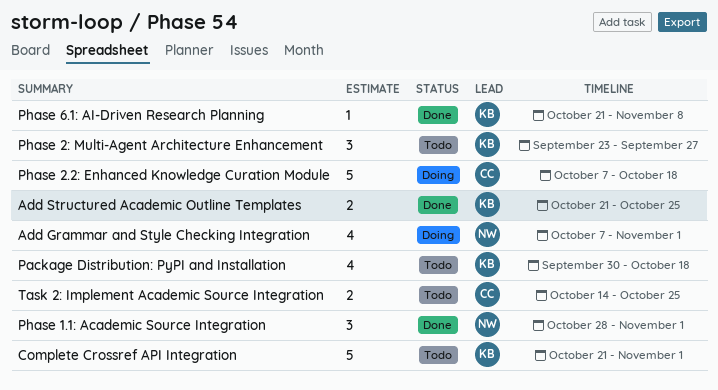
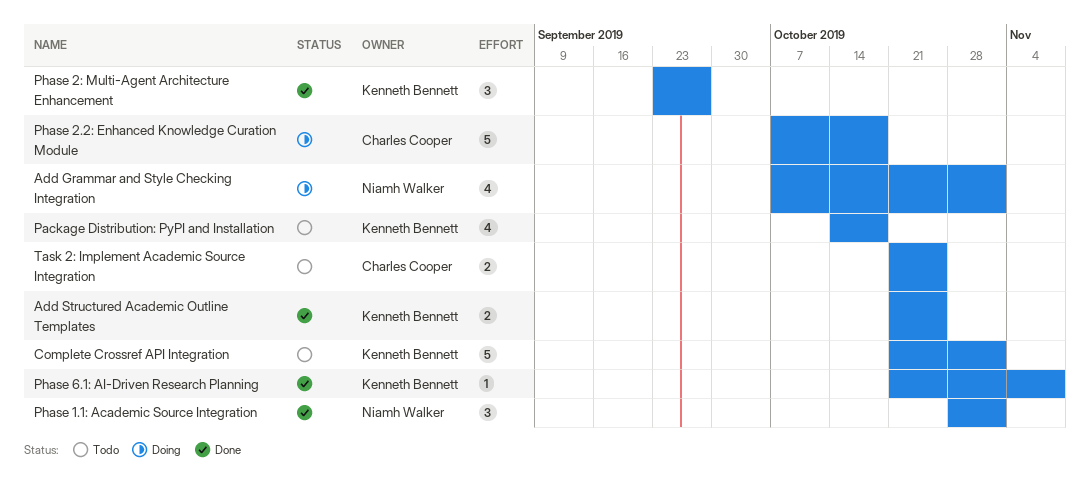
Package Distribution: PyPI and Installation, start: Sep 30 -> Oct 14
Phase 2: Multi-Agent Architecture Enhancement, status: Todo -> Done
Task 2: Implement Academic Source Integration, start: Oct 14 -> Oct 21

